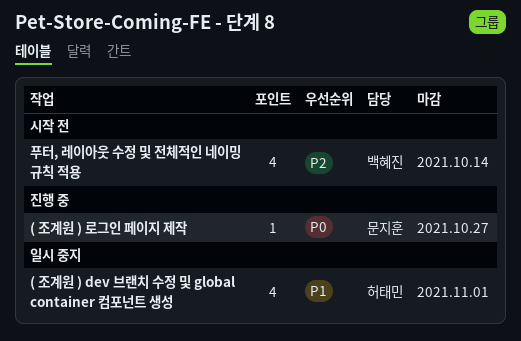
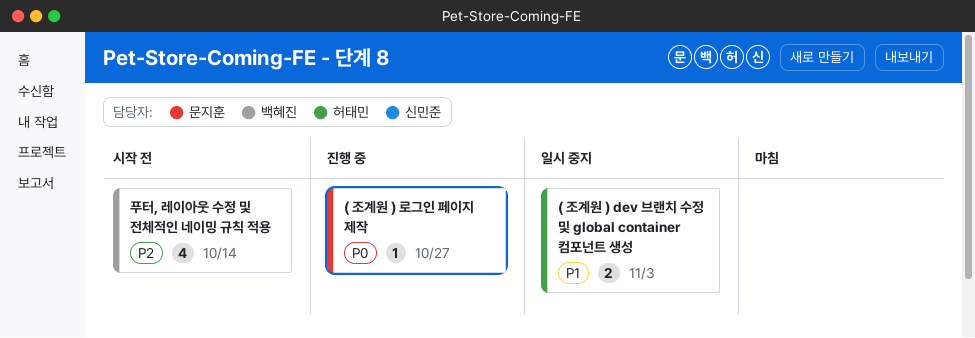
( 조계원 ) dev 브랜치 수정 및 global container 컴포넌트 생성, estimate: 4 -> 2
( 조계원 ) dev 브랜치 수정 및 global container 컴포넌트 생성, due: Nov 1 -> Nov 3

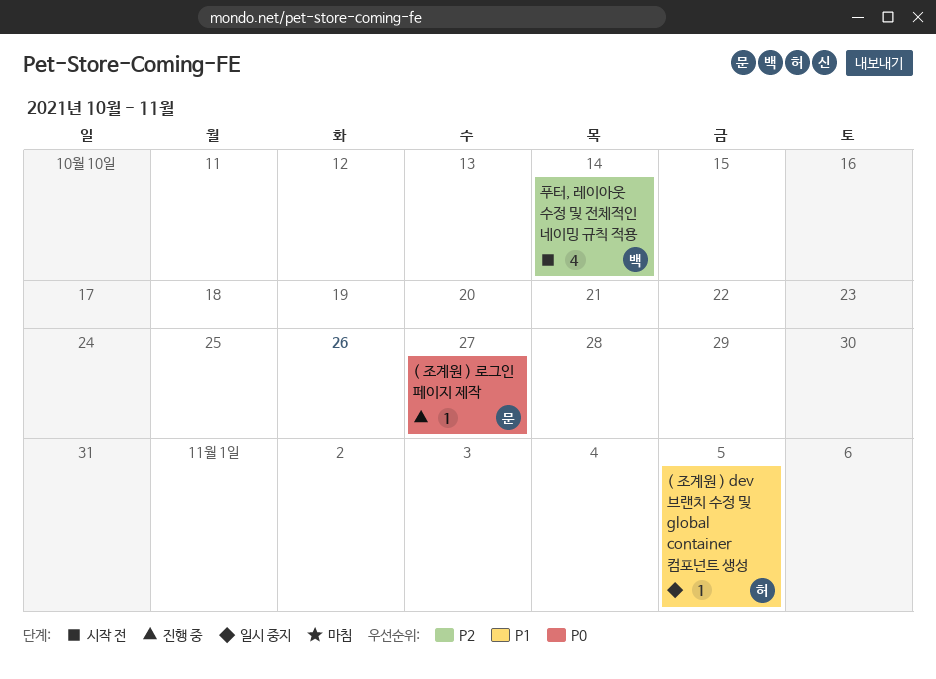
( 조계원 ) dev 브랜치 수정 및 global container 컴포넌트 생성, estimate: 2 -> 1
( 조계원 ) dev 브랜치 수정 및 global container 컴포넌트 생성, due: Nov 3 -> Nov 5

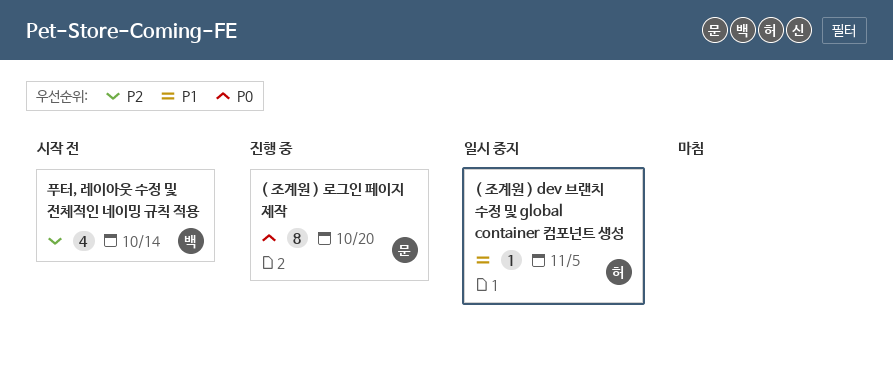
( 조계원 ) 로그인 페이지 제작, estimate: 1 -> 8
( 조계원 ) 로그인 페이지 제작, due: Oct 27 -> Oct 20

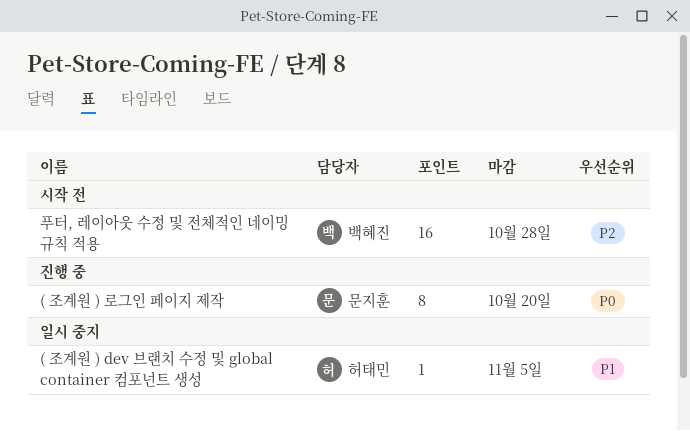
푸터, 레이아웃 수정 및 전체적인 네이밍 규칙 적용, estimate: 4 -> 16
푸터, 레이아웃 수정 및 전체적인 네이밍 규칙 적용, due: Oct 14 -> Oct 28

